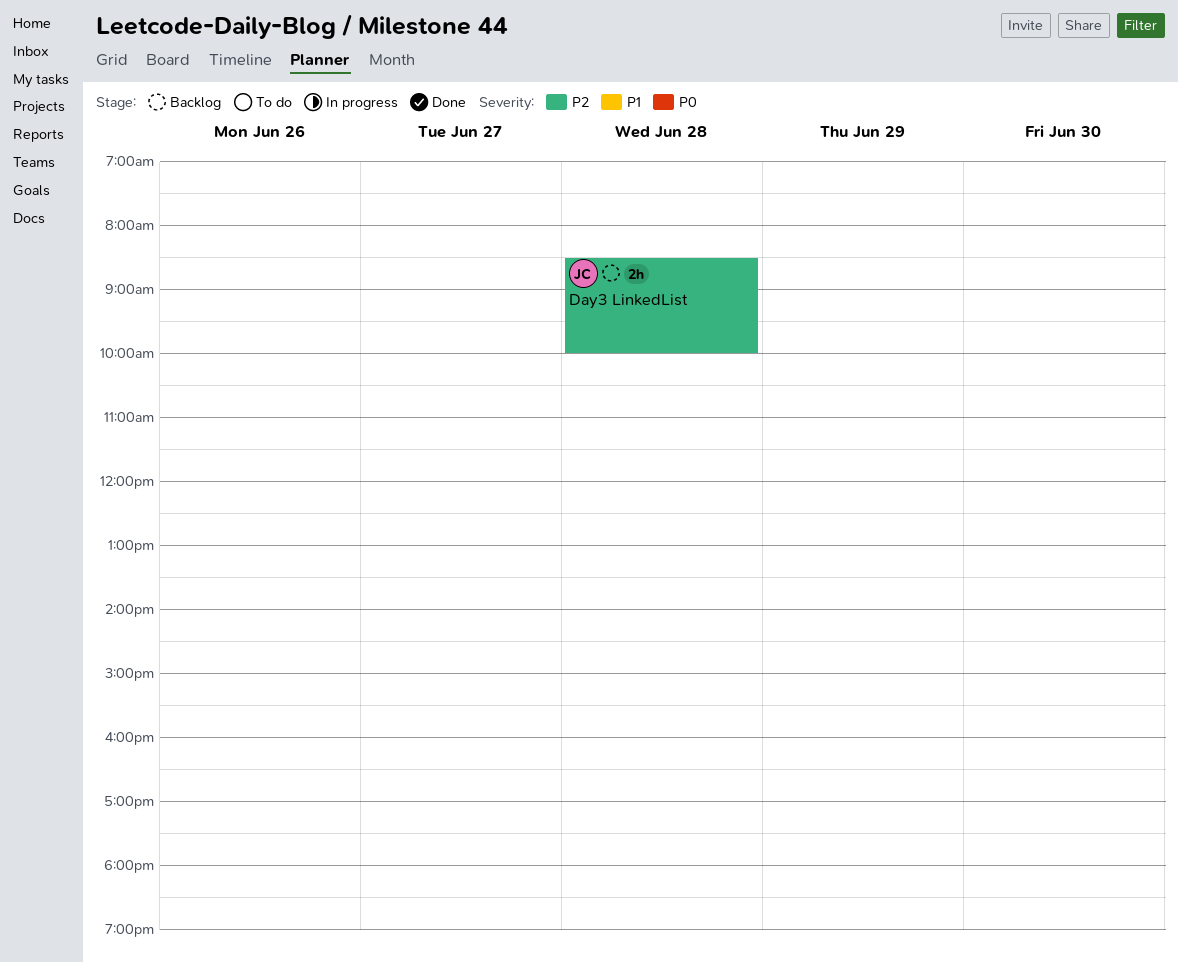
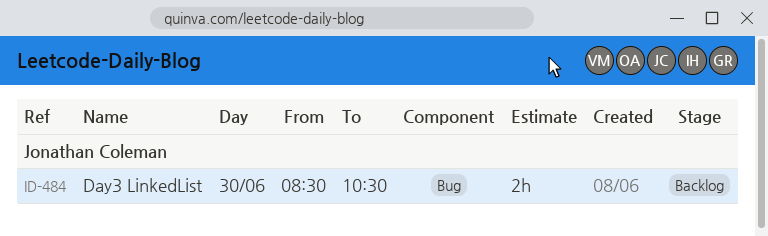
Day3 LinkedList, day: Jun 28 -> Jun 30
Day3 LinkedList, ends: 10:00 -> 10:30

